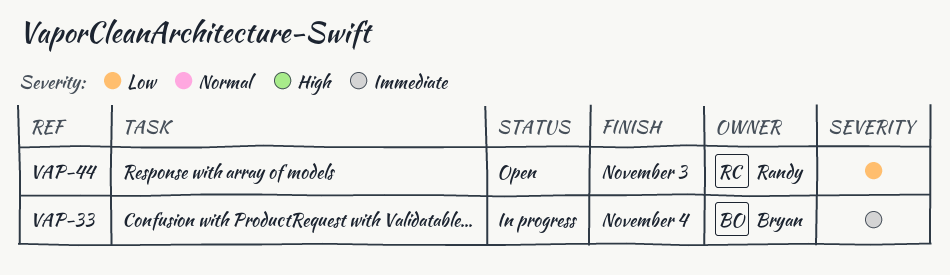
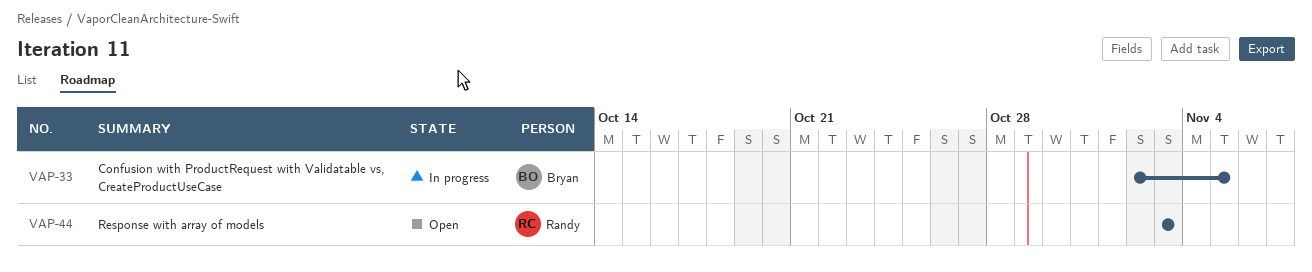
VAP-33, due: Nov 4 -> Nov 5

